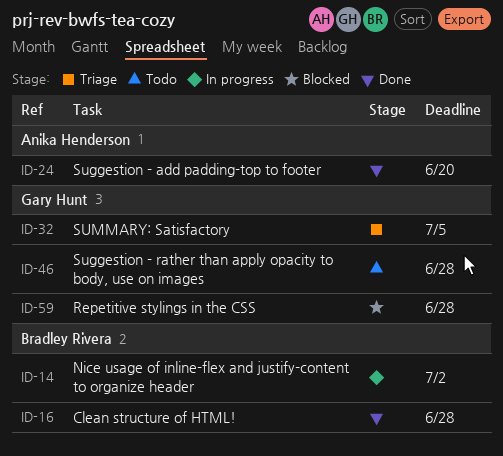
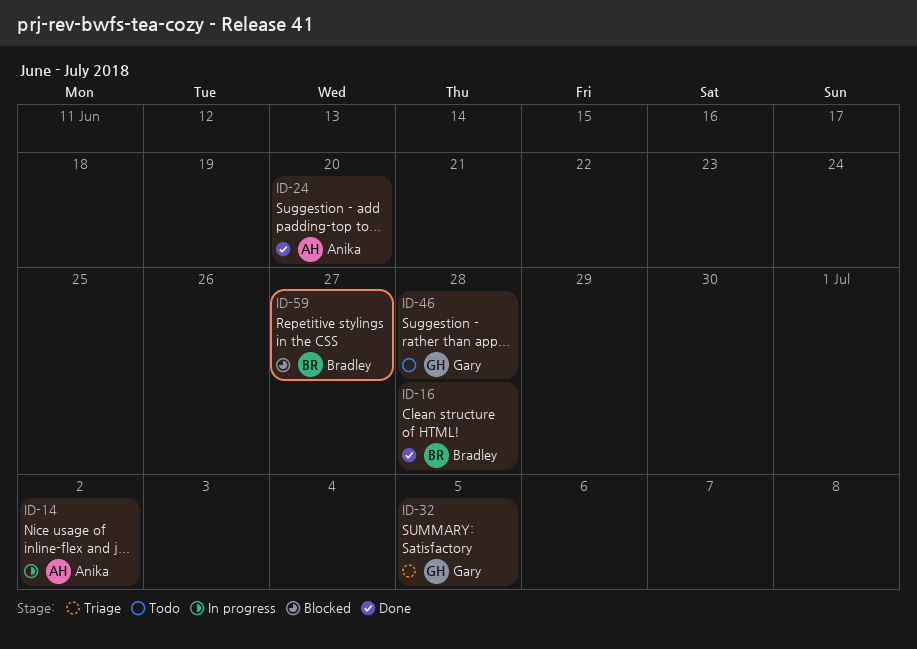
ID-14, owner: Bradley Rivera -> Anika Henderson
ID-59, owner: Gary Hunt -> Bradley Rivera
ID-59, due: Jun 28 -> Jun 27

